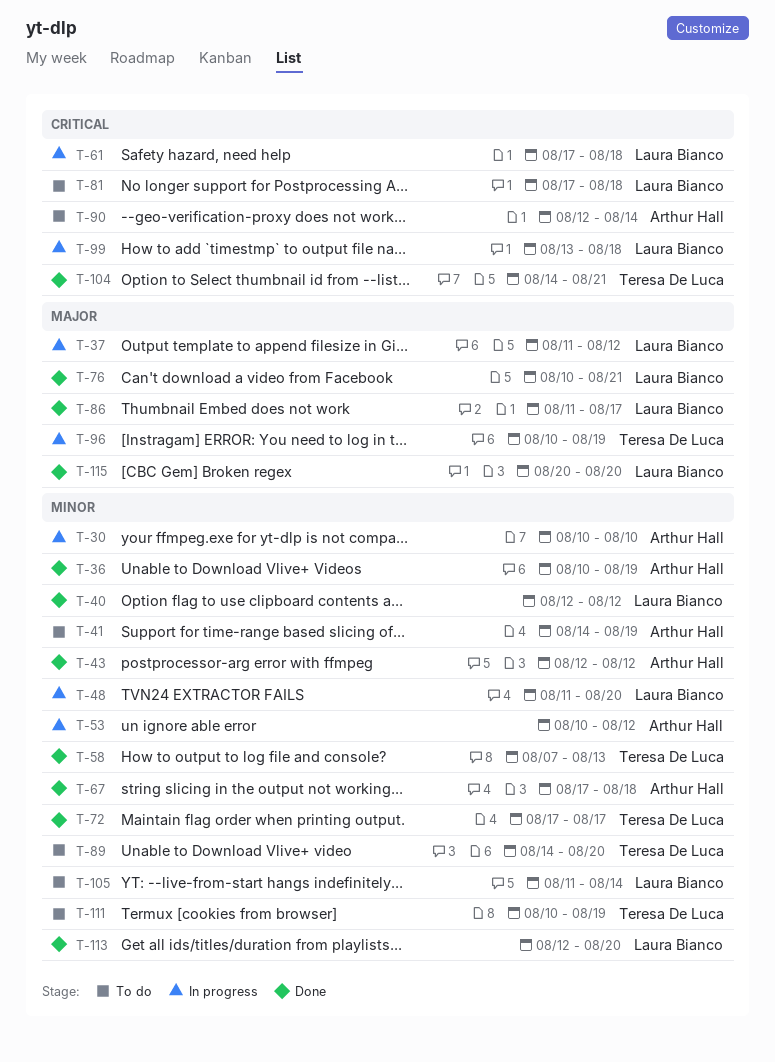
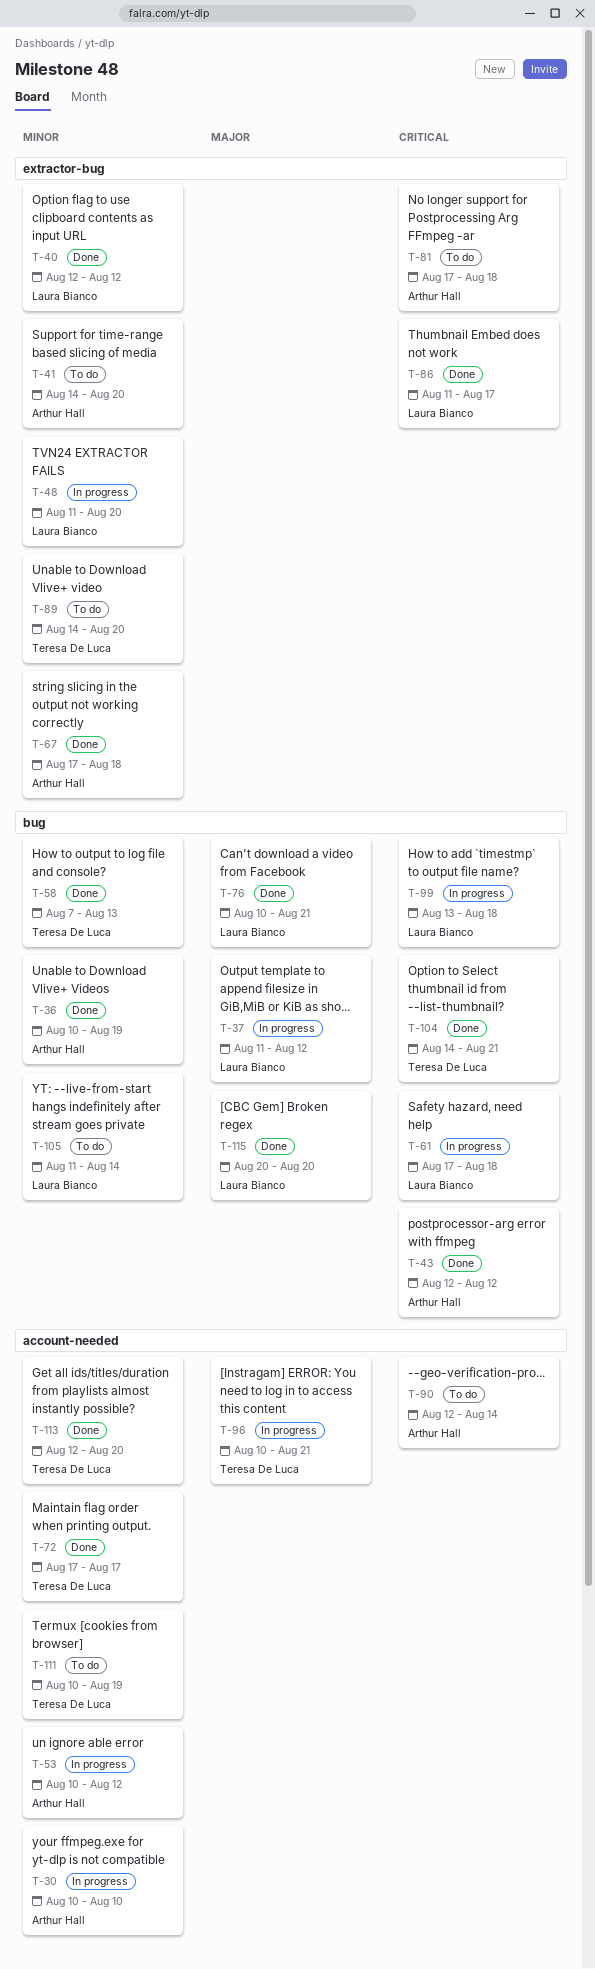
T-41, due: Aug 19 -> Aug 20
T-43, priority: Minor -> Critical
T-81, owner: Laura Bianco -> Arthur Hall
T-86, priority: Major -> Critical
T-96, due: Aug 19 -> Aug 21
T-113, owner: Laura Bianco -> Teresa De Luca

